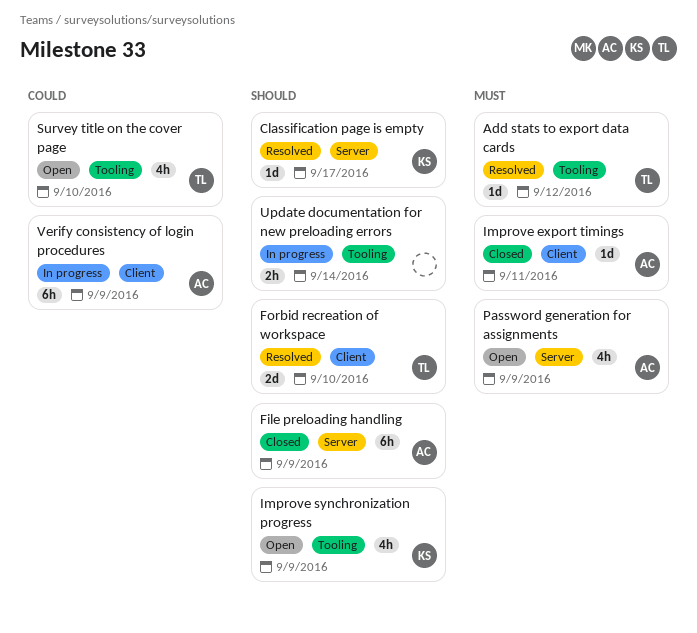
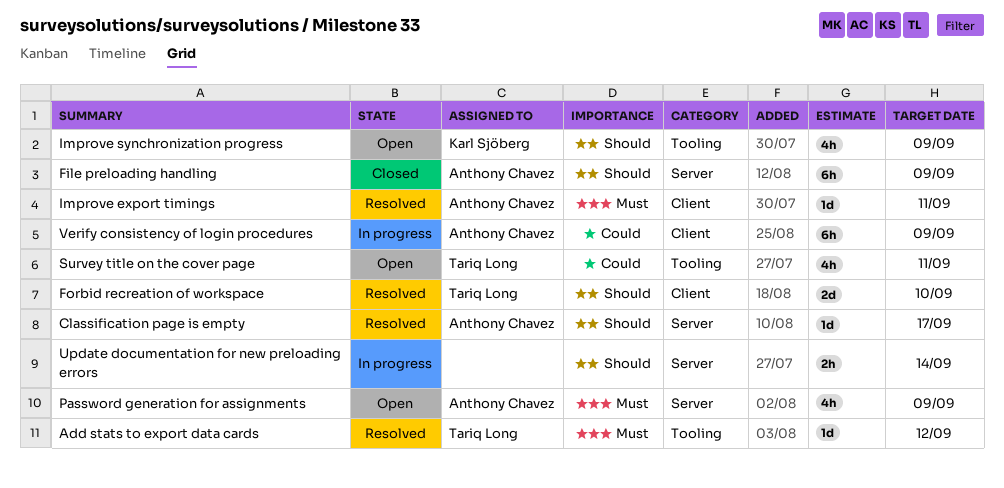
Classification page is empty, owner: Karl Sjöberg -> Anthony Chavez
Improve export timings, status: Closed -> Resolved
Survey title on the cover page, due: Sep 10 -> Sep 11
Update documentation for new preloading errors, label: Tooling -> Server

